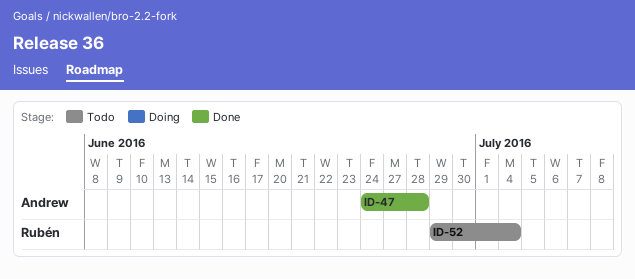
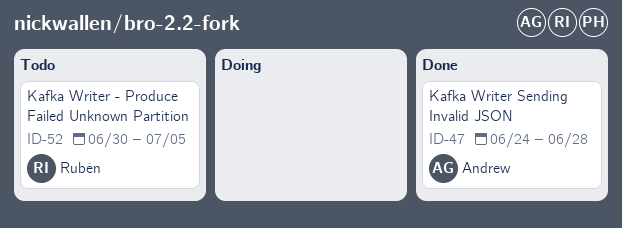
ID-52, start: Jun 29 -> Jun 30
ID-52, due: Jul 4 -> Jul 5

